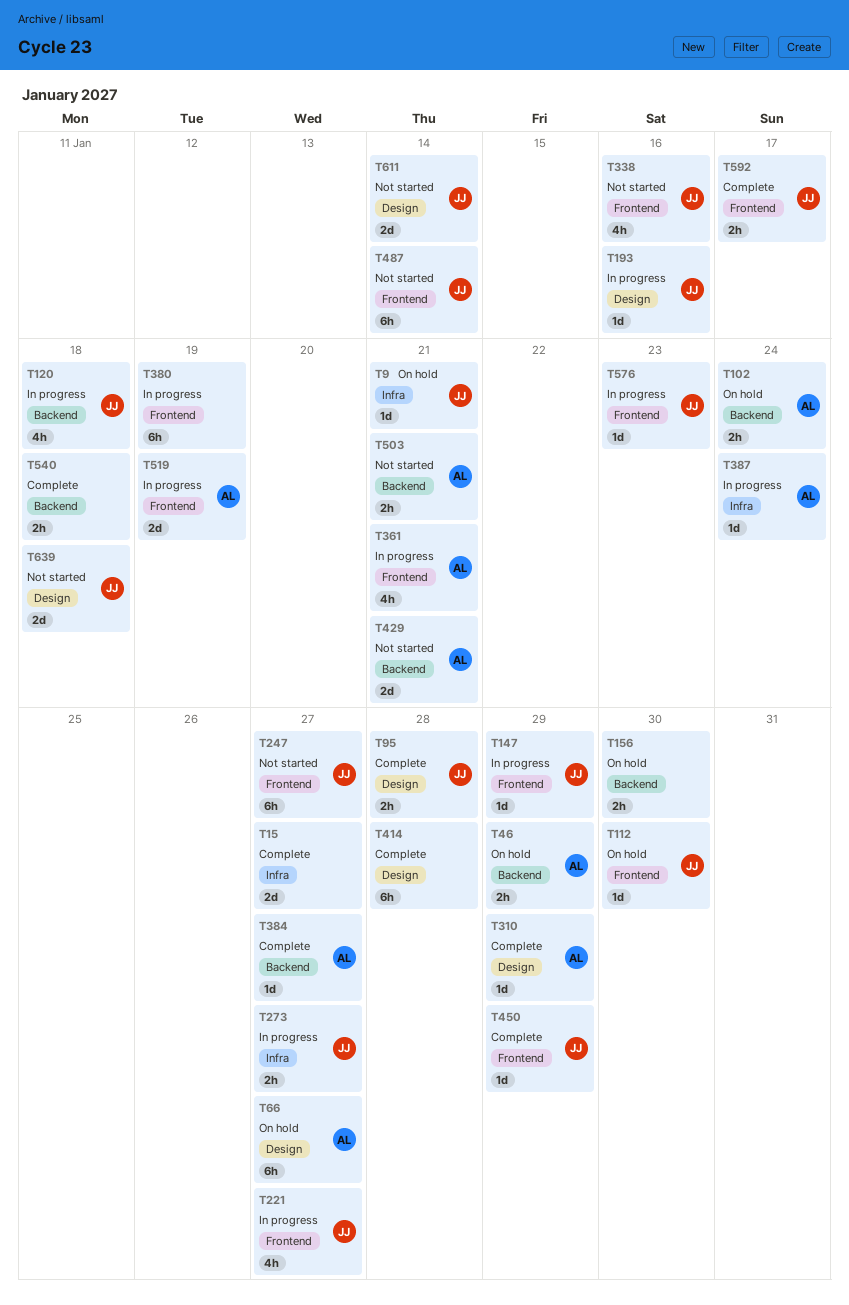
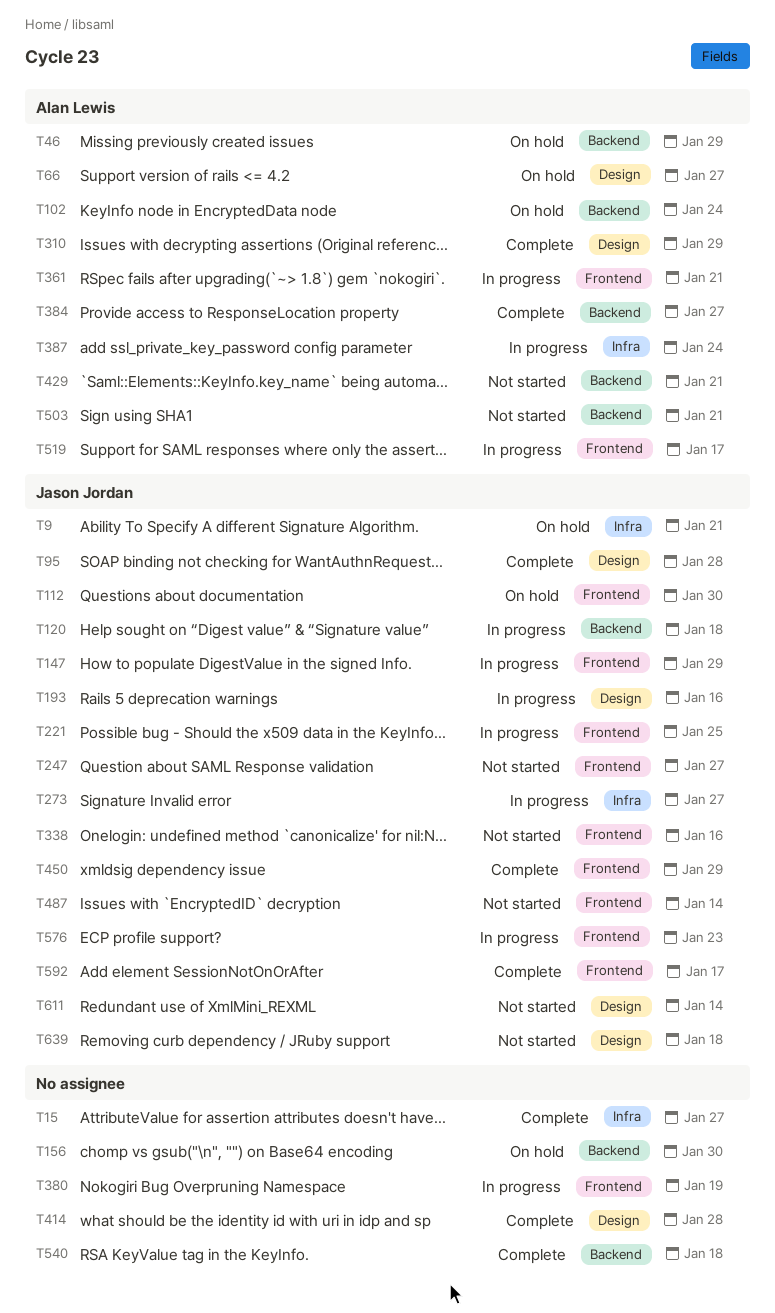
T221, due: Jan 27 -> Jan 25
T519, due: Jan 19 -> Jan 17

